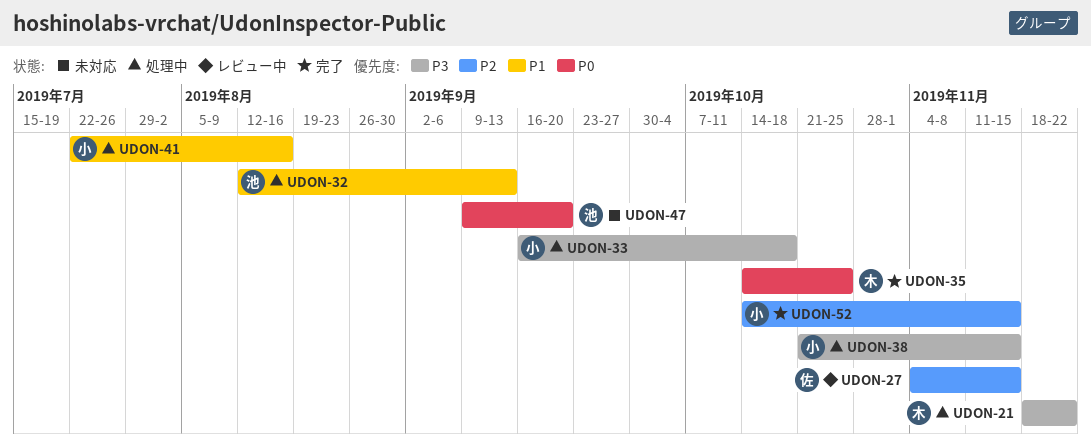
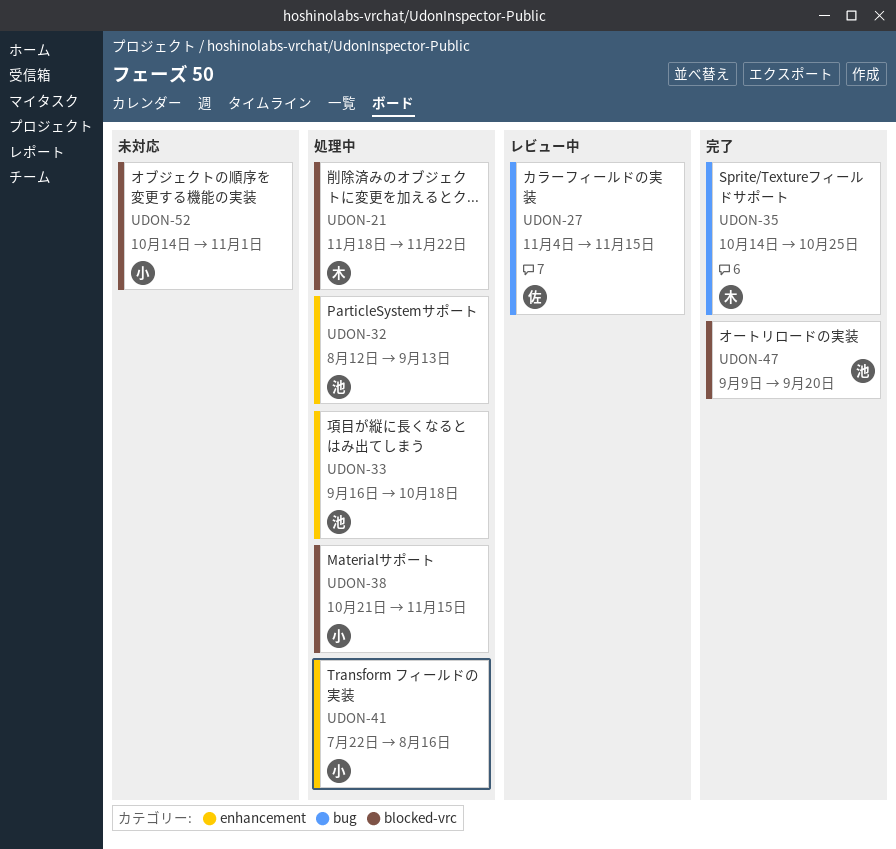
UDON-33, owner: 小 -> 池
UDON-47, status: 未対応 -> 完了
UDON-52, status: 完了 -> 未対応
UDON-52, due: Nov 15 -> Nov 1

